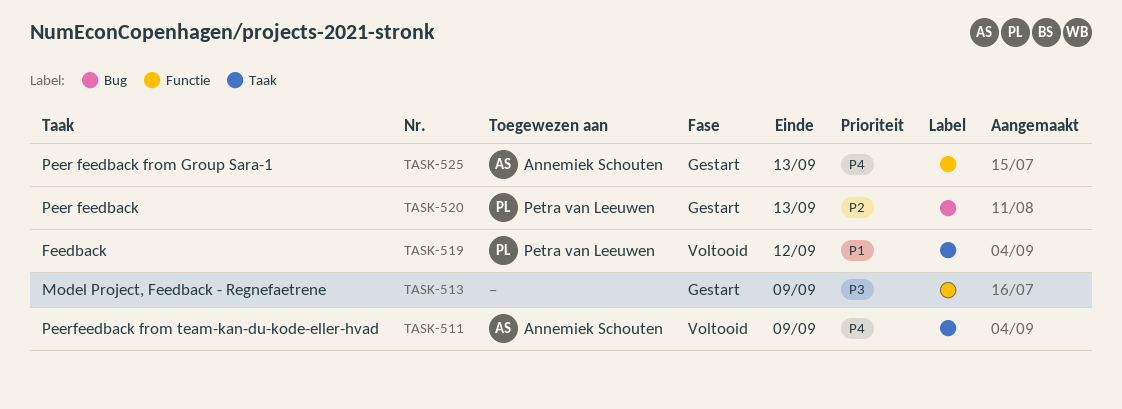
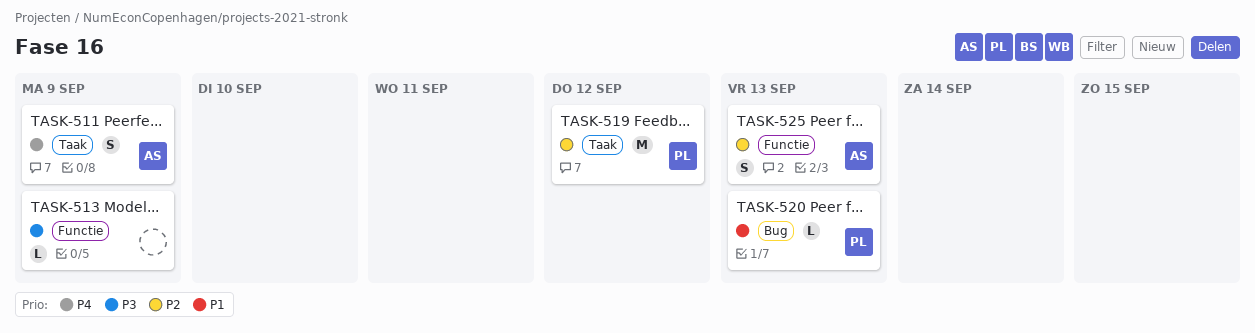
TASK-519, priority: P1 -> P2
TASK-520, priority: P2 -> P1
TASK-525, priority: P4 -> P2

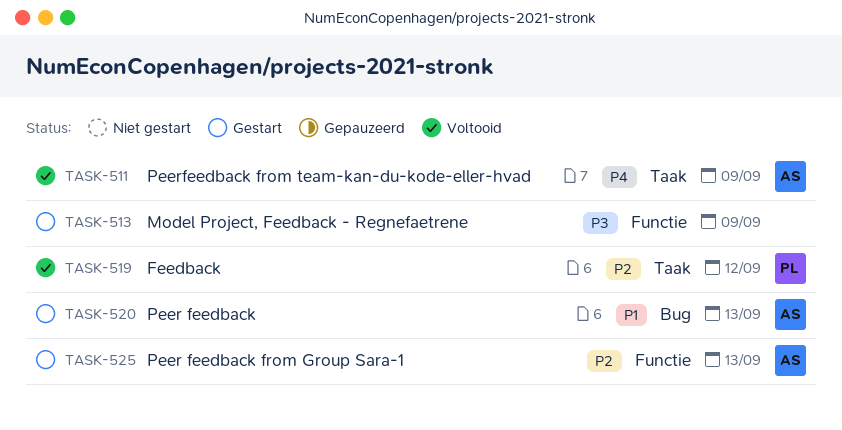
TASK-520, owner: PL -> AS

